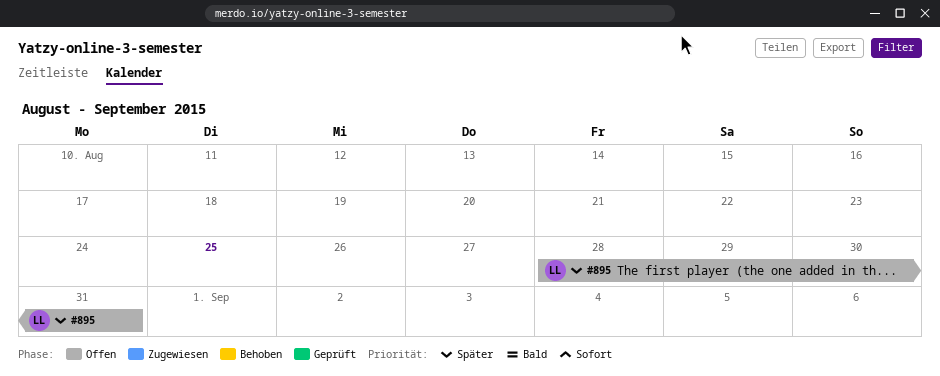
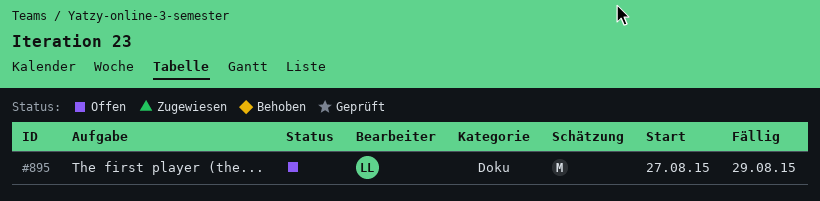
#895, start: Aug 28 -> Aug 27
#895, due: Aug 31 -> Aug 29

